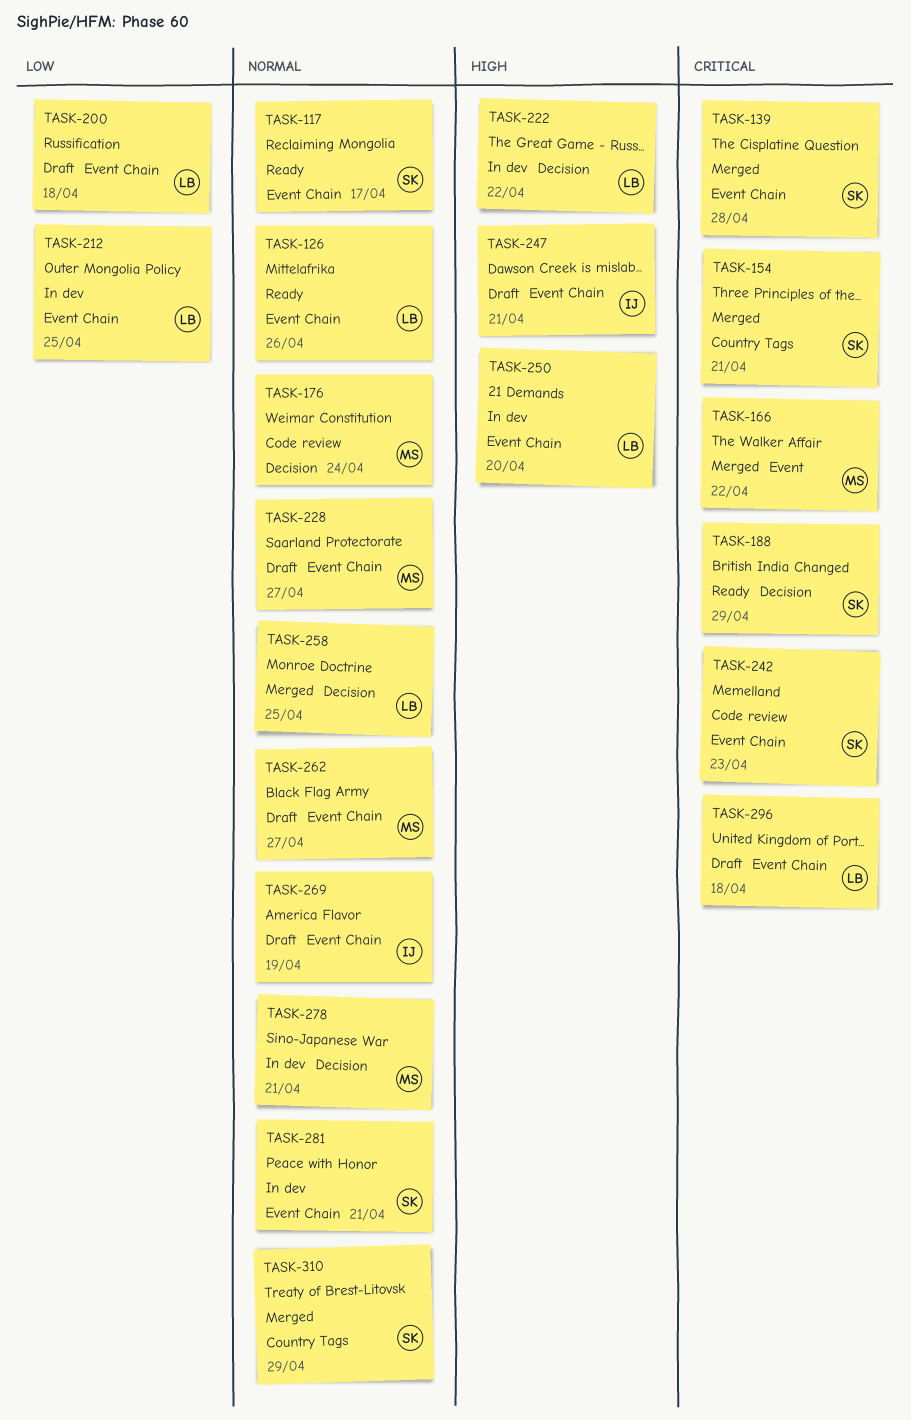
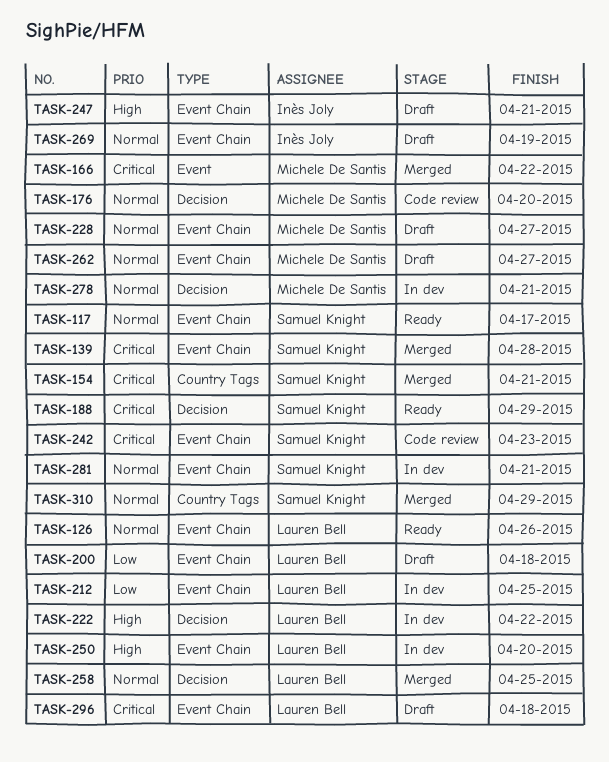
TASK-176, due: Apr 24 -> Apr 20

